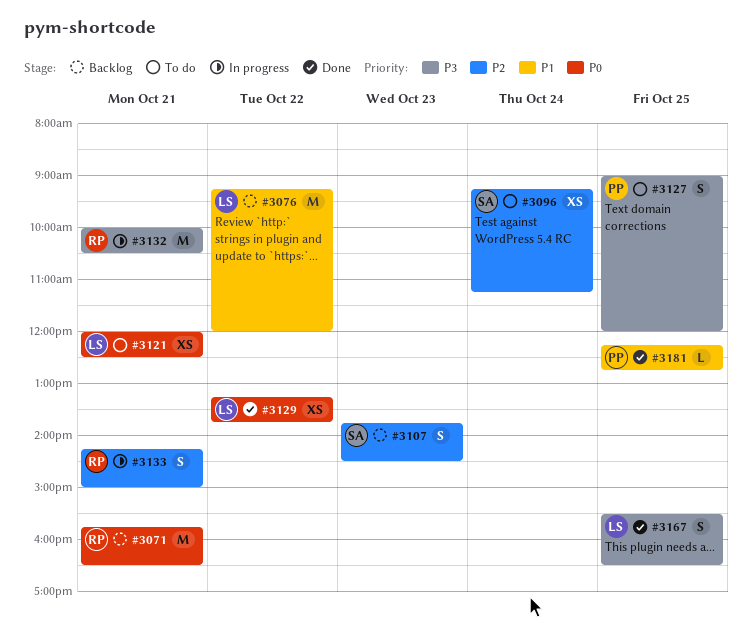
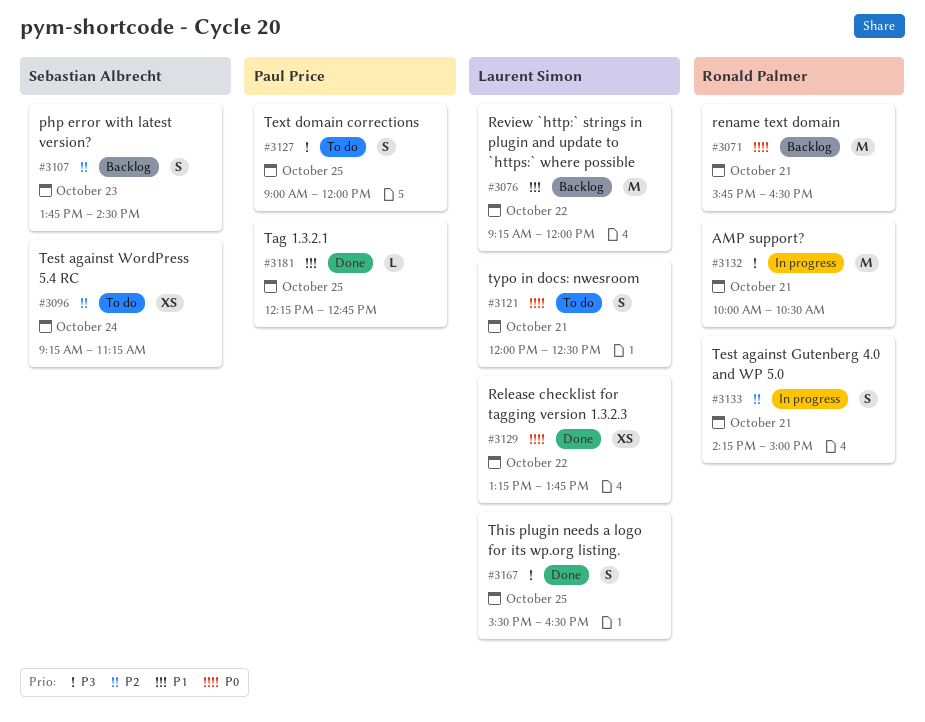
#3121, estimate: XS -> S

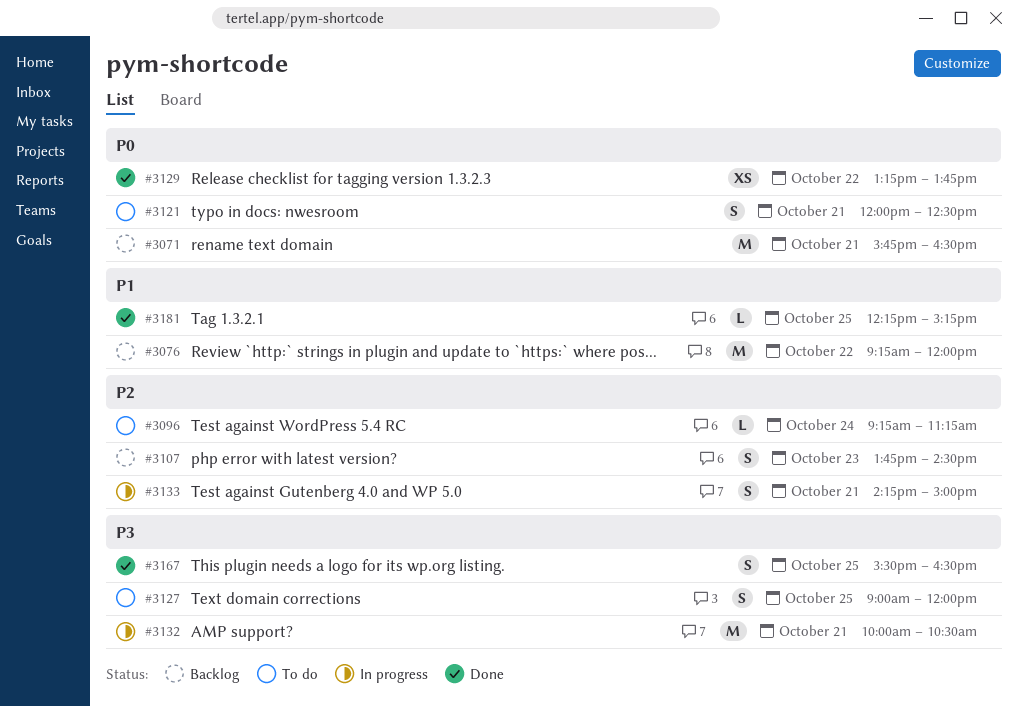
#3096, estimate: XS -> L
#3181, ends: 12:45 -> 15:15

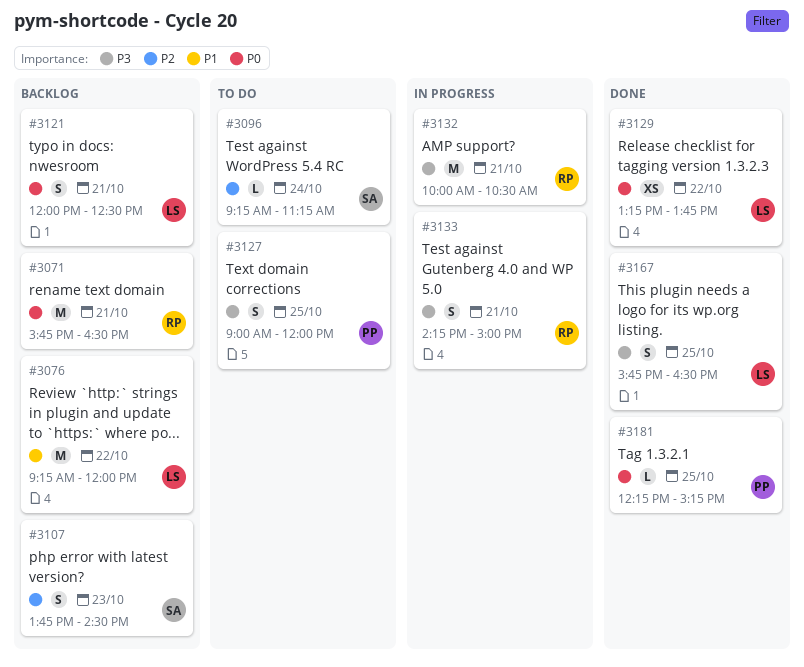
#3121, status: To do -> Backlog
#3133, priority: P2 -> P3
#3167, begins: 15:30 -> 15:45
#3181, priority: P1 -> P0

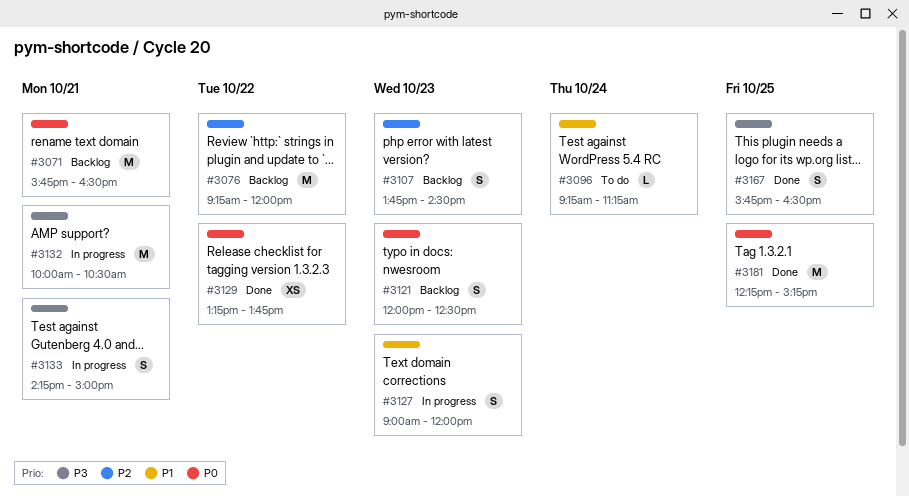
#3076, priority: P1 -> P2
#3096, priority: P2 -> P1
#3121, day: Oct 21 -> Oct 23
#3127, status: To do -> In progress
#3127, priority: P3 -> P1
#3127, day: Oct 25 -> Oct 23
#3181, estimate: L -> M

